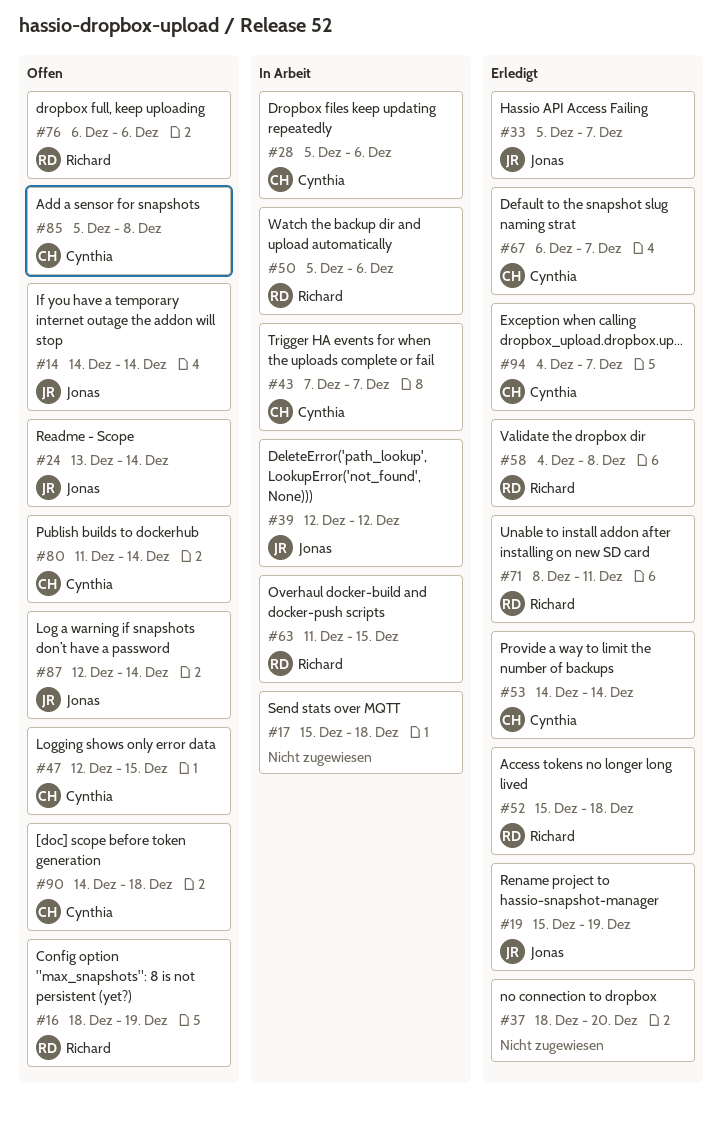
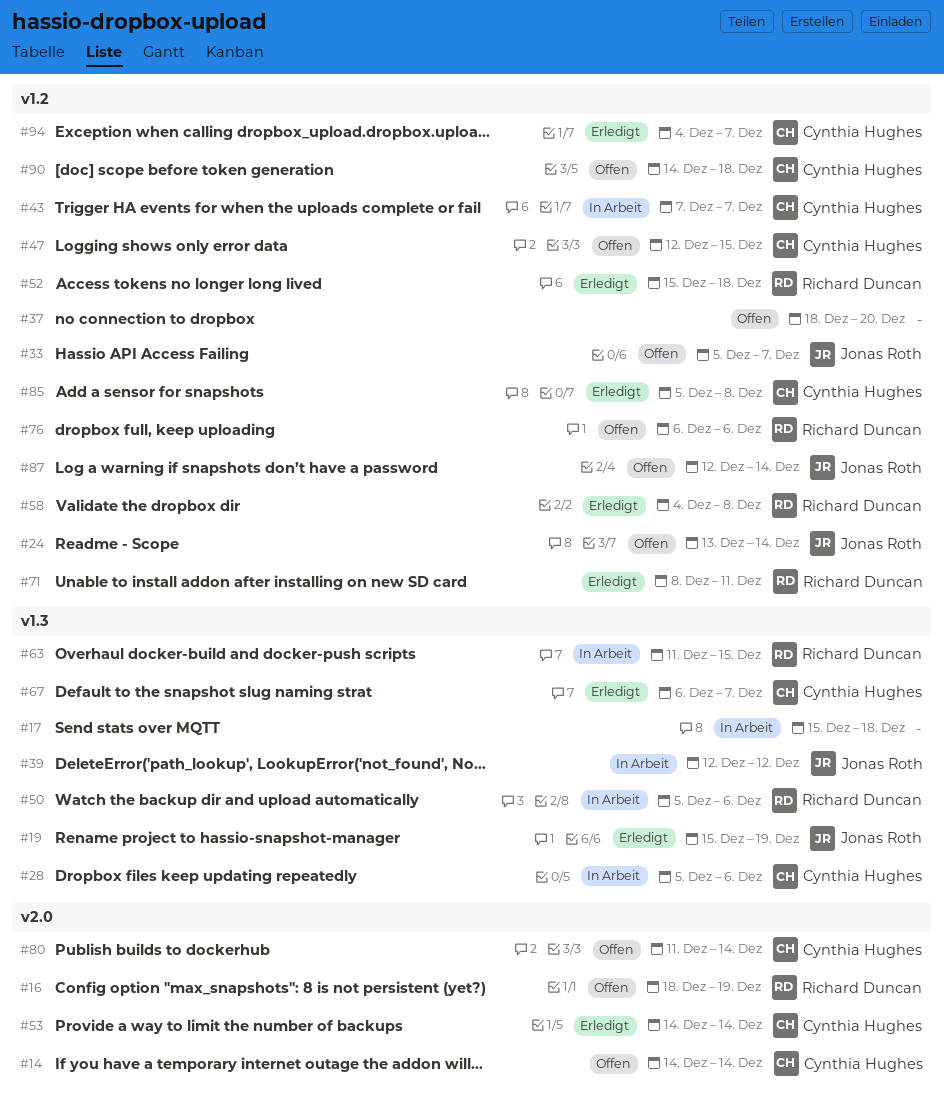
#14, owner: Jonas Roth -> Cynthia Hughes
#33, status: Erledigt -> Offen
#37, status: Erledigt -> Offen
#85, status: Offen -> Erledigt

